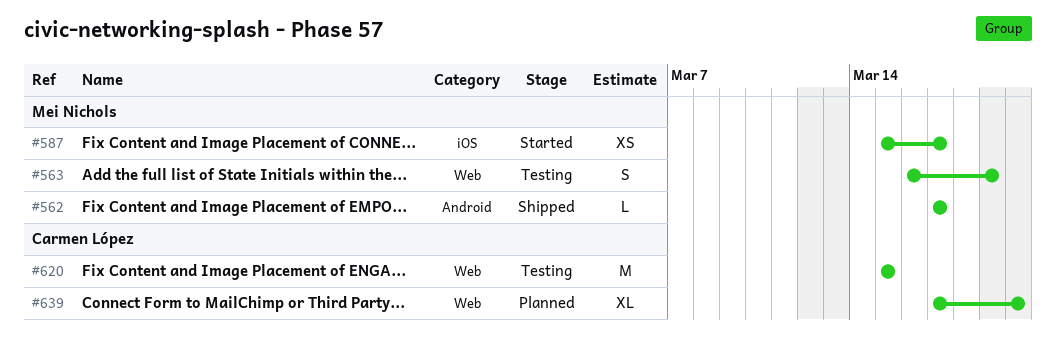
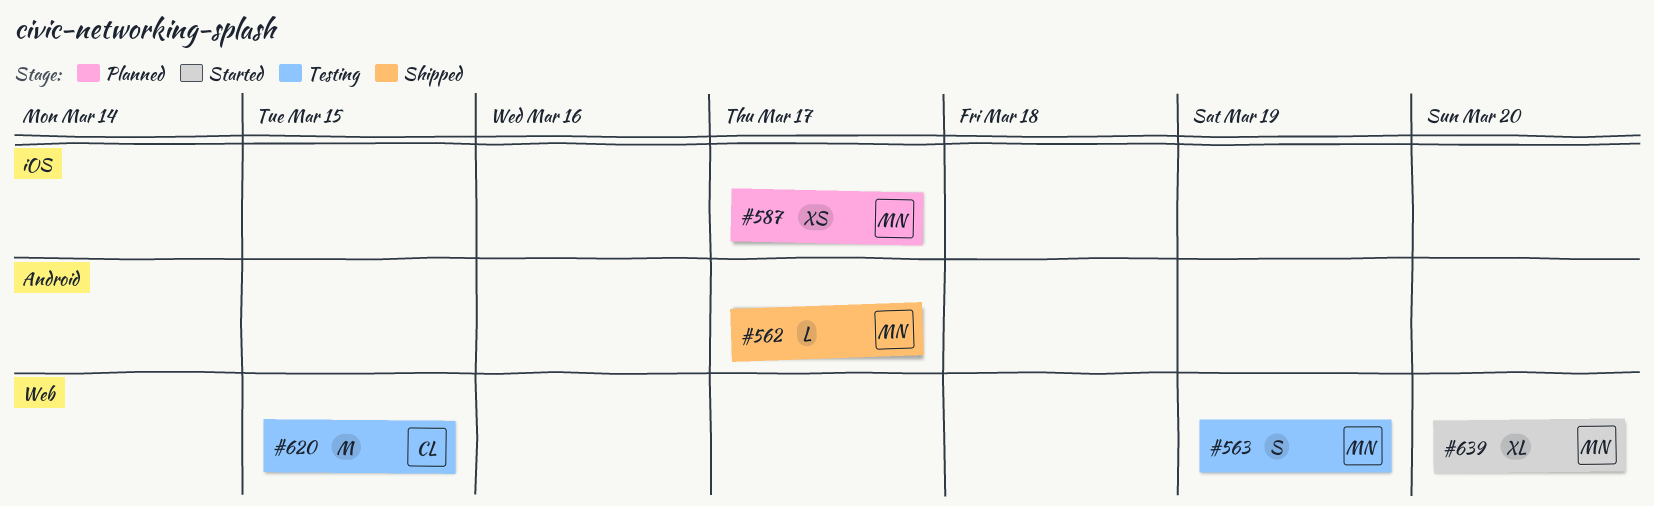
#587, status: Started -> Planned
#639, status: Planned -> Started
#639, owner: Carmen López -> Mei Nichols

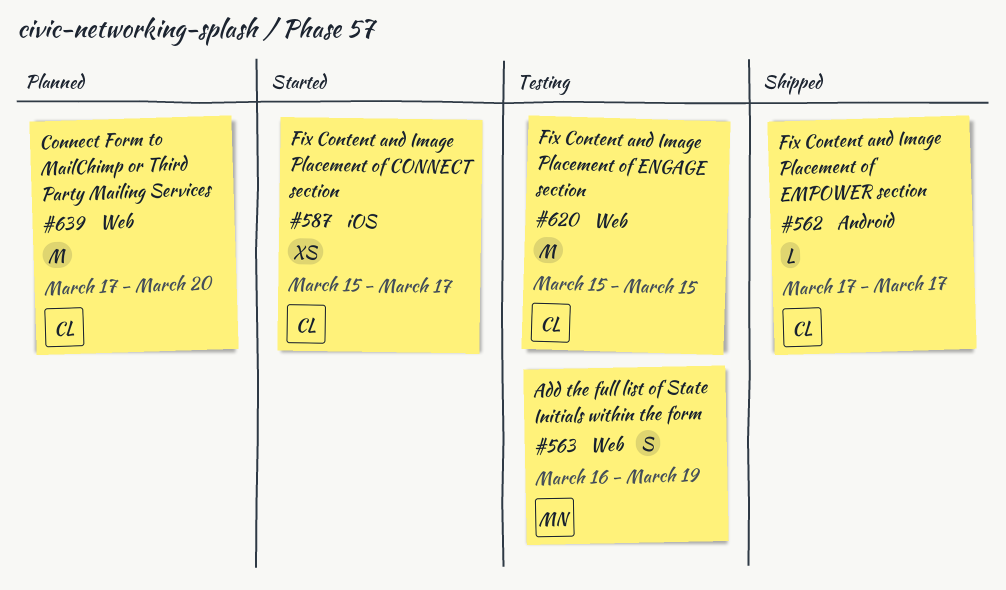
#562, owner: MN -> CL
#587, status: Planned -> Started
#587, owner: MN -> CL
#639, status: Started -> Planned
#639, owner: MN -> CL
#639, estimate: XL -> M

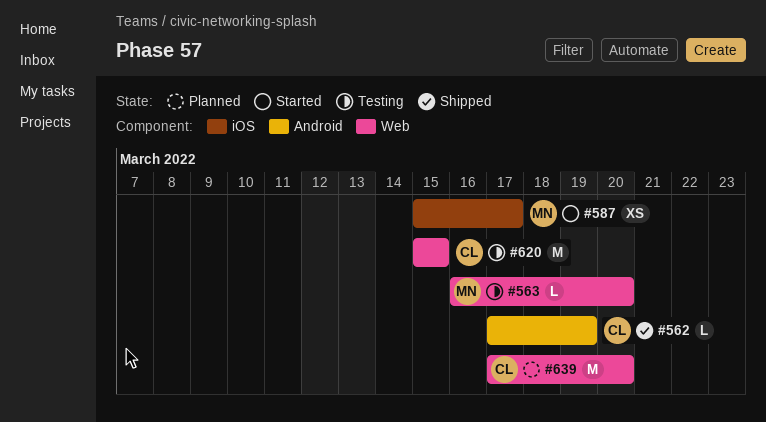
#562, due: Mar 17 -> Mar 19
#563, estimate: S -> L
#563, due: Mar 19 -> Mar 20
#587, owner: CL -> MN

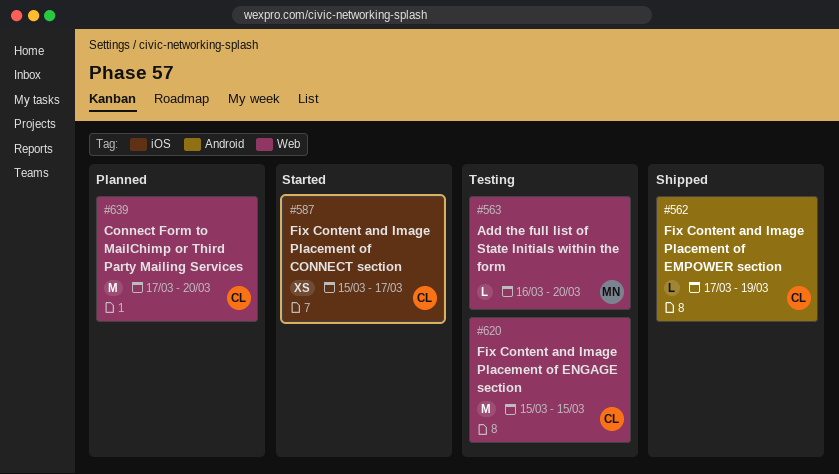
#587, owner: MN -> CL

